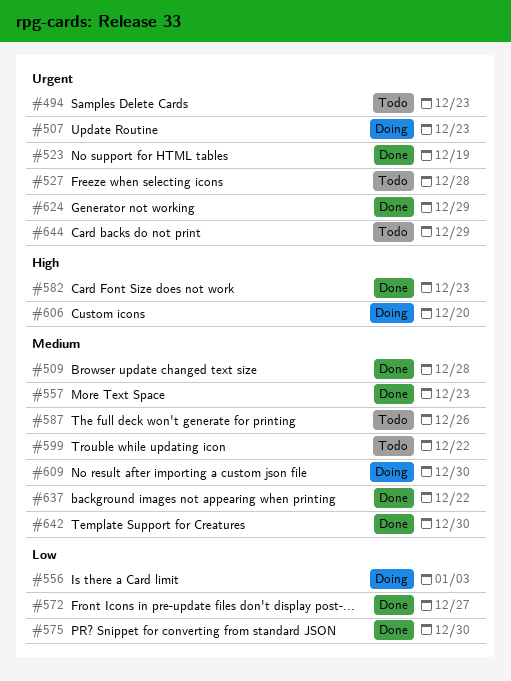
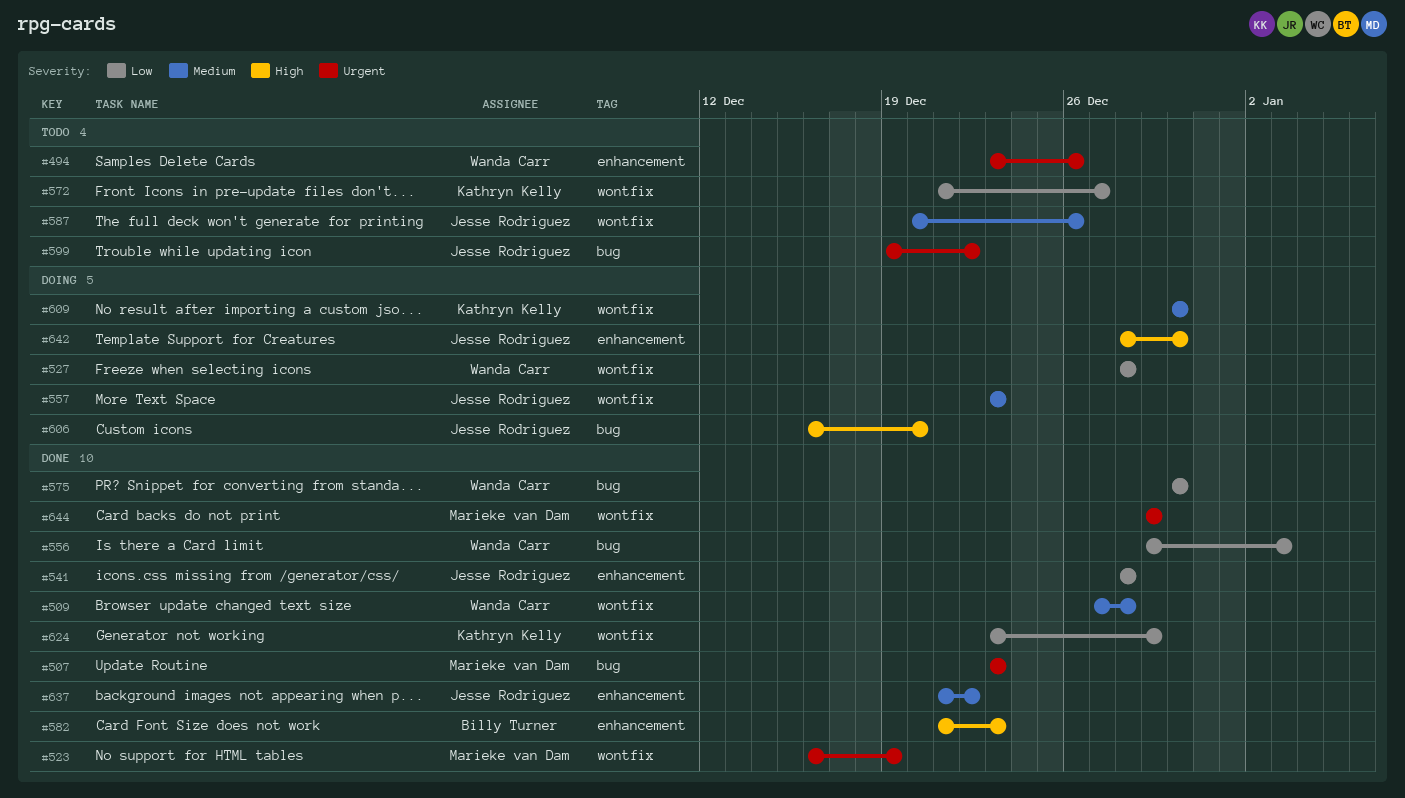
#494, due: Dec 23 -> Dec 26
#507, status: Doing -> Done
#527, status: Todo -> Doing
#527, priority: Urgent -> Low
#541: none -> present
#556, status: Doing -> Done
#557, status: Done -> Doing
#572, status: Done -> Todo
#599, priority: Medium -> Urgent
#624, priority: Urgent -> Low
#642, status: Done -> Doing
#642, priority: Medium -> High
#644, status: Todo -> Done

